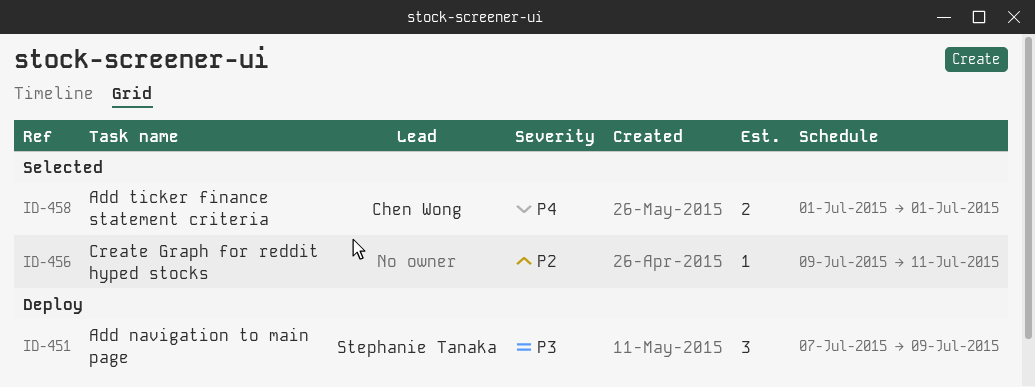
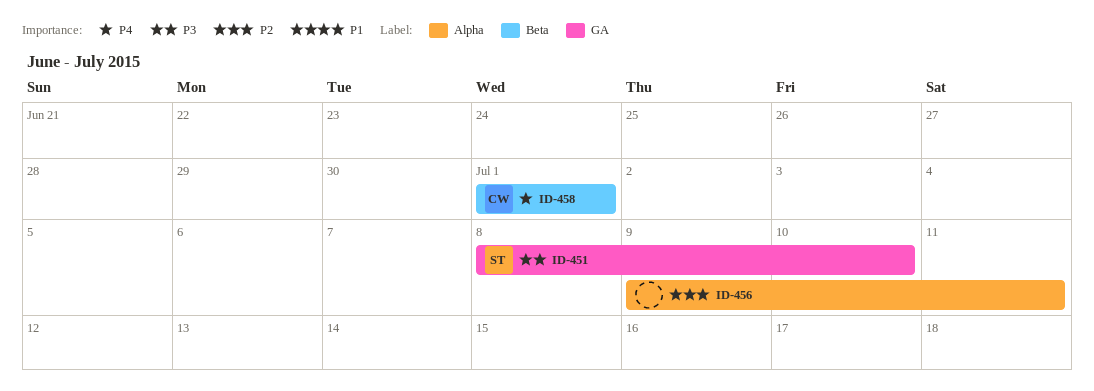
ID-451, start: Jul 7 -> Jul 8
ID-451, due: Jul 9 -> Jul 10

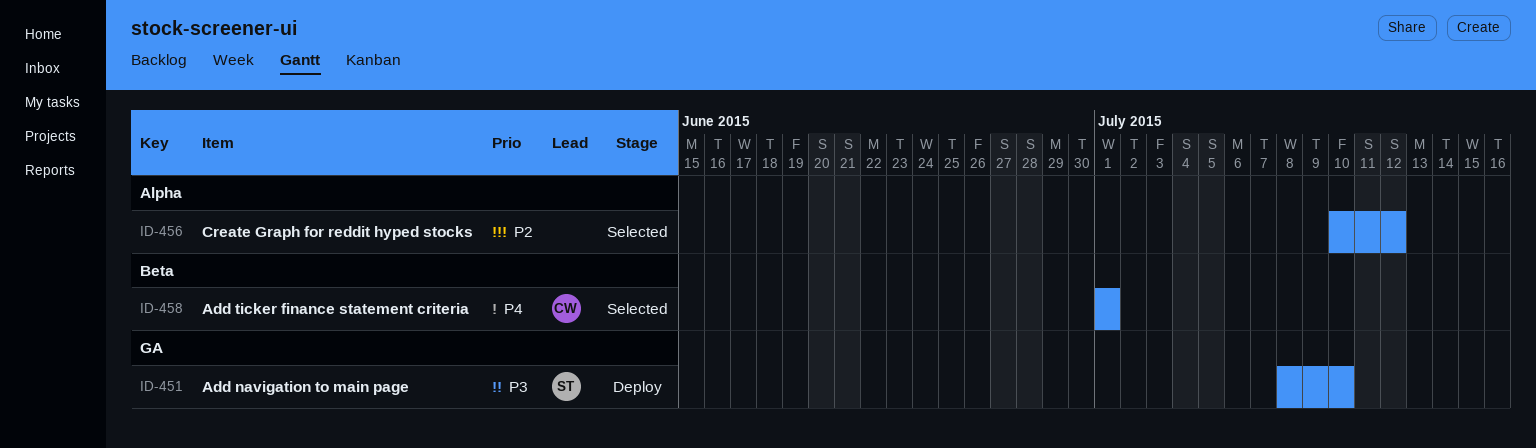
ID-456, start: Jul 9 -> Jul 10
ID-456, due: Jul 11 -> Jul 12

